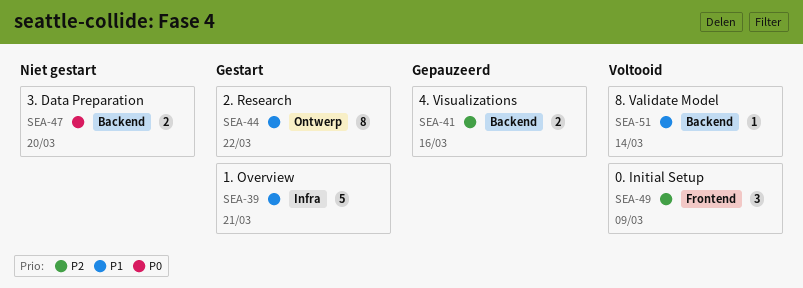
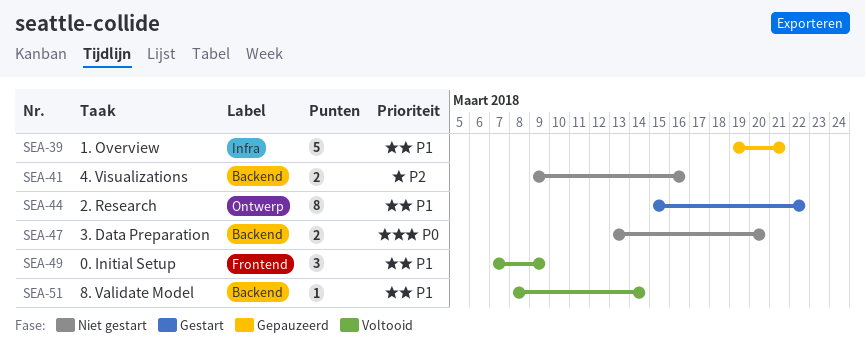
SEA-39, status: Gestart -> Gepauzeerd
SEA-41, status: Gepauzeerd -> Niet gestart
SEA-49, priority: P2 -> P1

